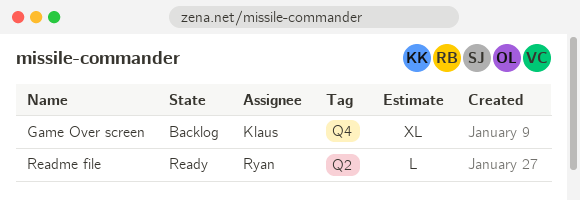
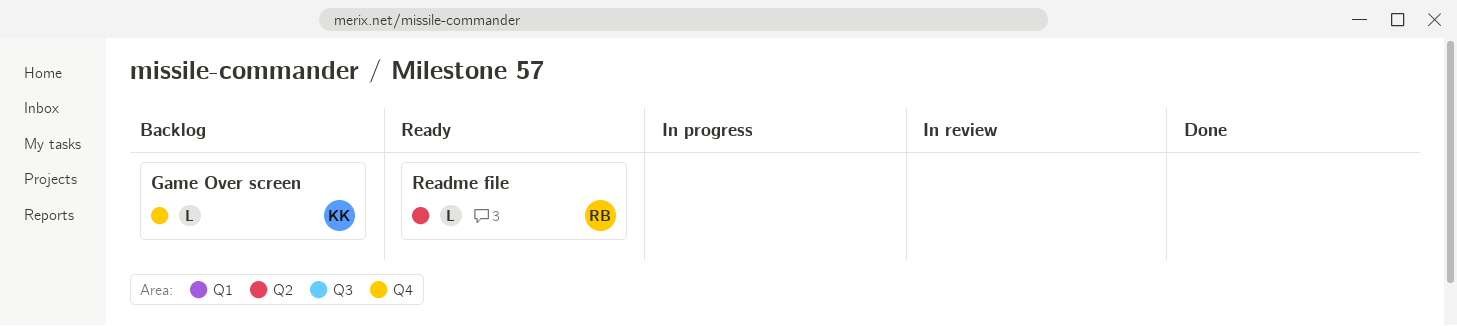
Game Over screen, estimate: XL -> L

